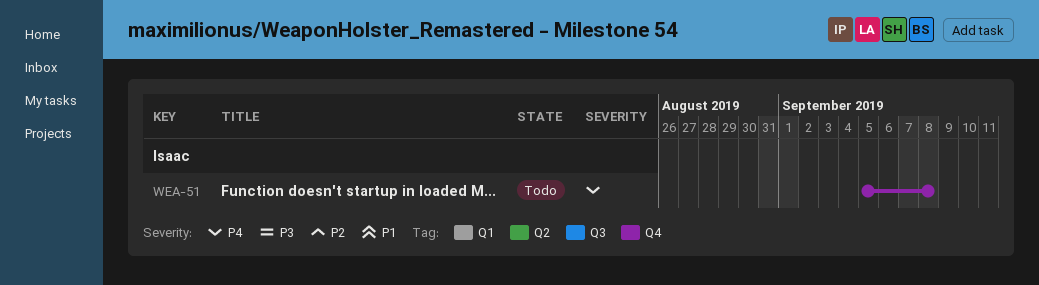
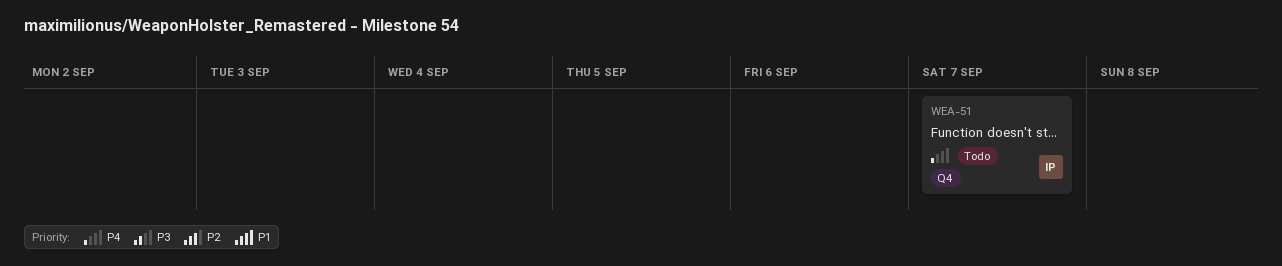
WEA-51, due: Sep 8 -> Sep 7

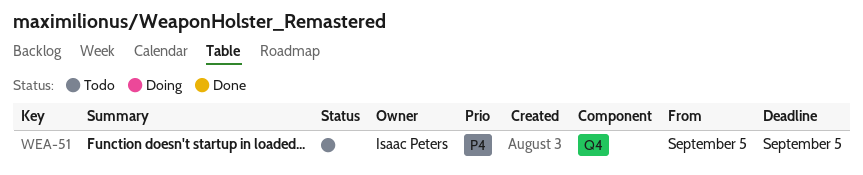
WEA-51, due: Sep 7 -> Sep 5

